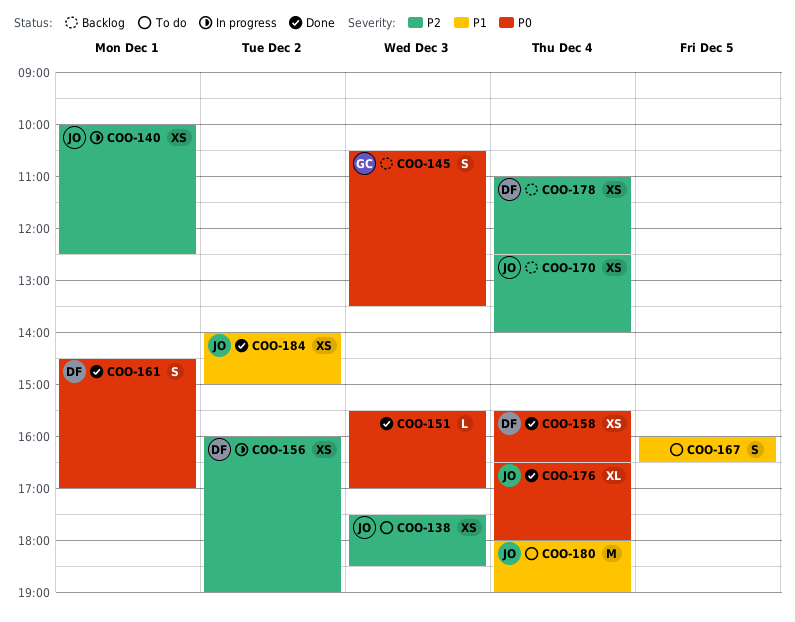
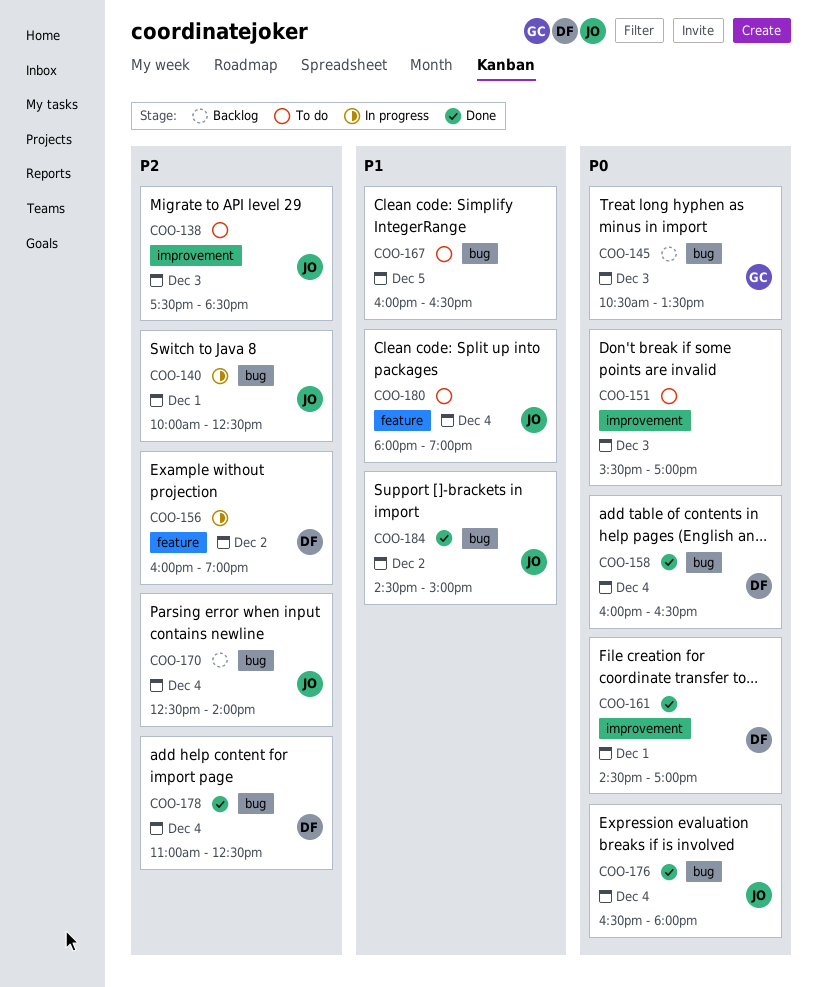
COO-151, status: Done -> To do
COO-158, begins: 15:30 -> 16:00
COO-178, status: Backlog -> Done
COO-184, begins: 14:00 -> 14:30

